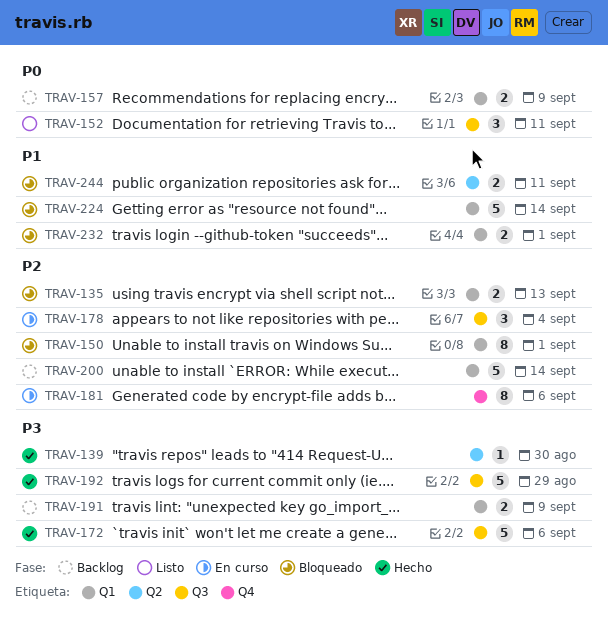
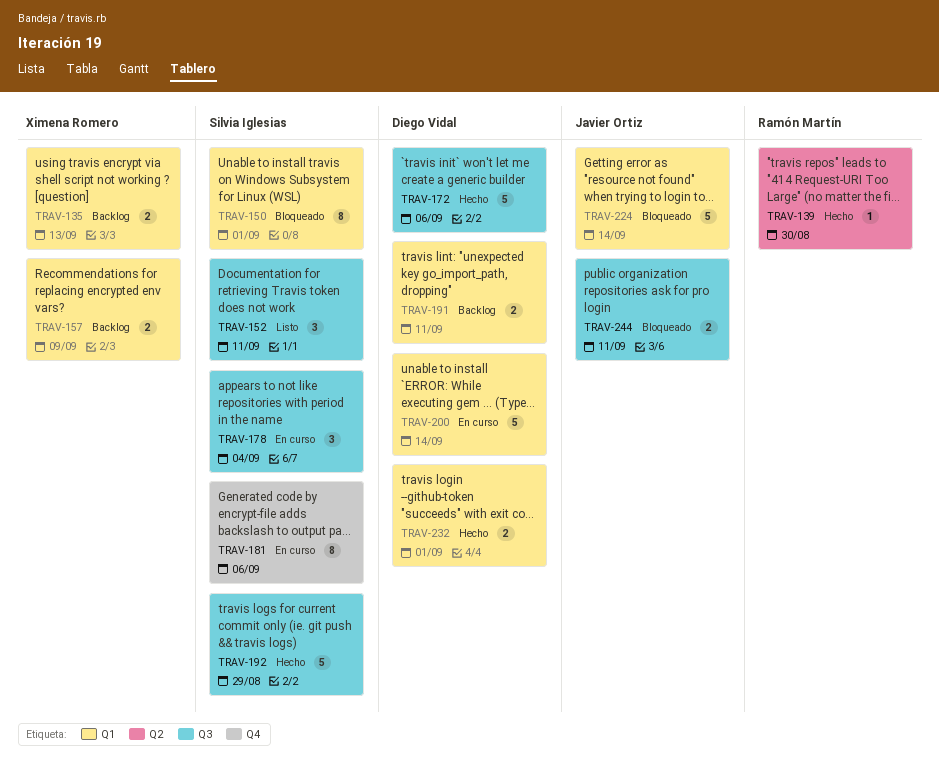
TRAV-135, status: Bloqueado -> Backlog
TRAV-191, due: Sep 9 -> Sep 11
TRAV-200, status: Backlog -> En curso
TRAV-232, status: Bloqueado -> Hecho
TRAV-244, label: Q2 -> Q3

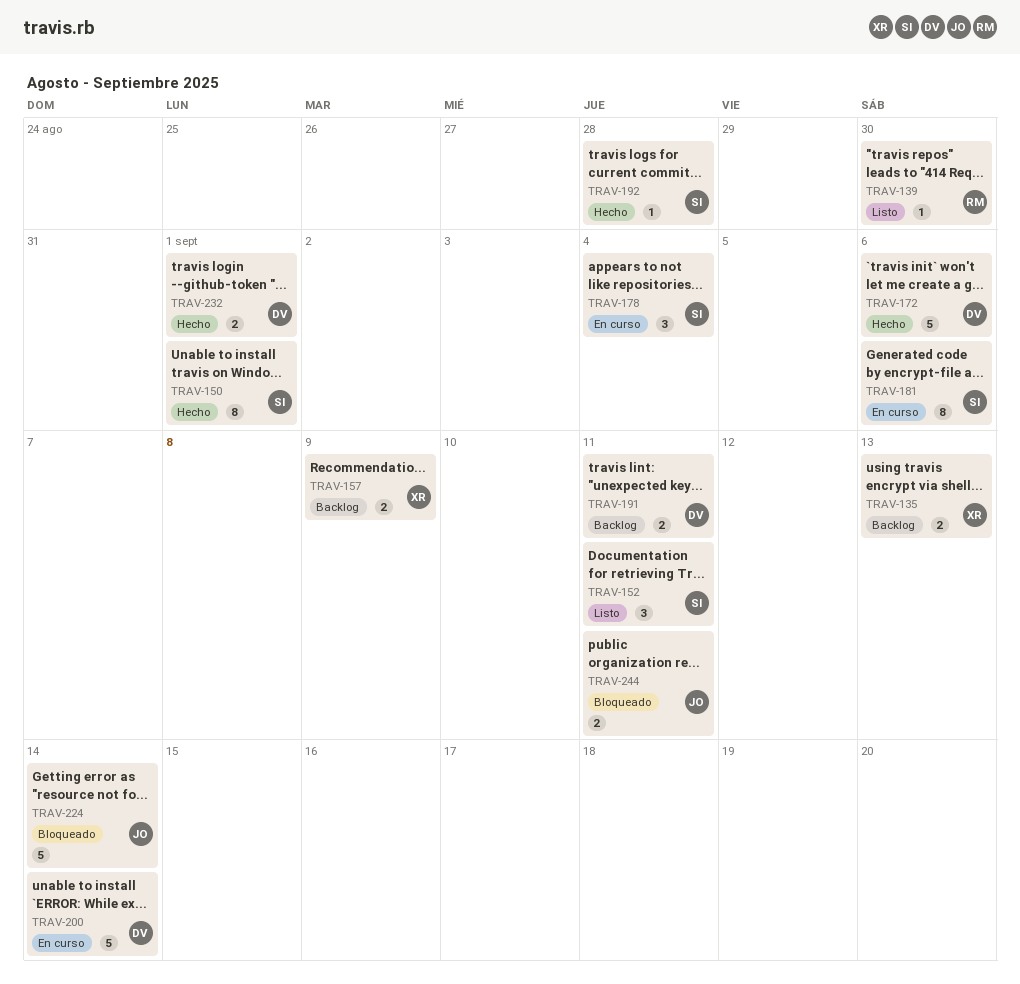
TRAV-139, status: Hecho -> Listo
TRAV-150, status: Bloqueado -> Hecho
TRAV-192, estimate: 5 -> 1
TRAV-192, due: Aug 29 -> Aug 28

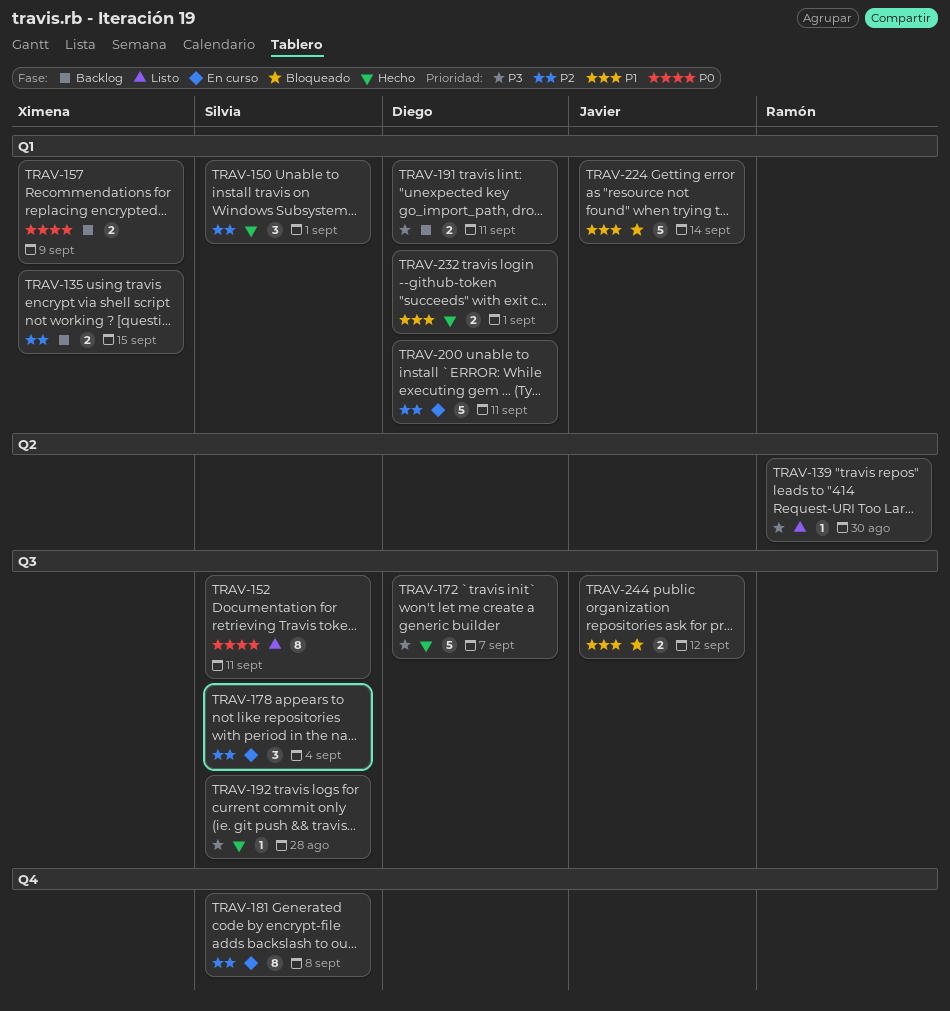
TRAV-135, due: Sep 13 -> Sep 15
TRAV-150, estimate: 8 -> 3
TRAV-152, estimate: 3 -> 8
TRAV-172, due: Sep 6 -> Sep 7
TRAV-181, due: Sep 6 -> Sep 8
TRAV-200, due: Sep 14 -> Sep 11
TRAV-244, due: Sep 11 -> Sep 12

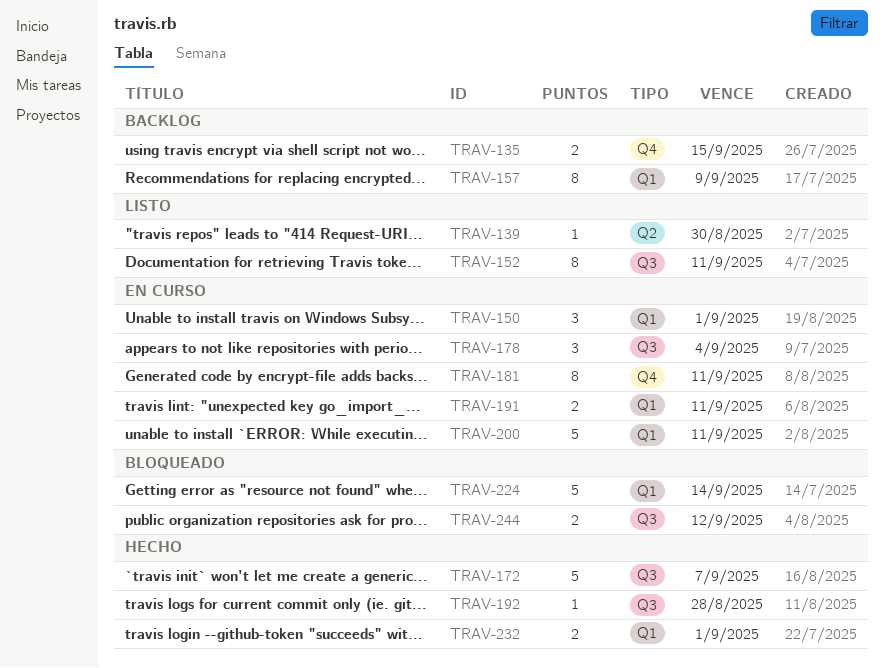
TRAV-135, label: Q1 -> Q4
TRAV-150, status: Hecho -> En curso
TRAV-157, estimate: 2 -> 8
TRAV-181, due: Sep 8 -> Sep 11
TRAV-191, status: Backlog -> En curso

